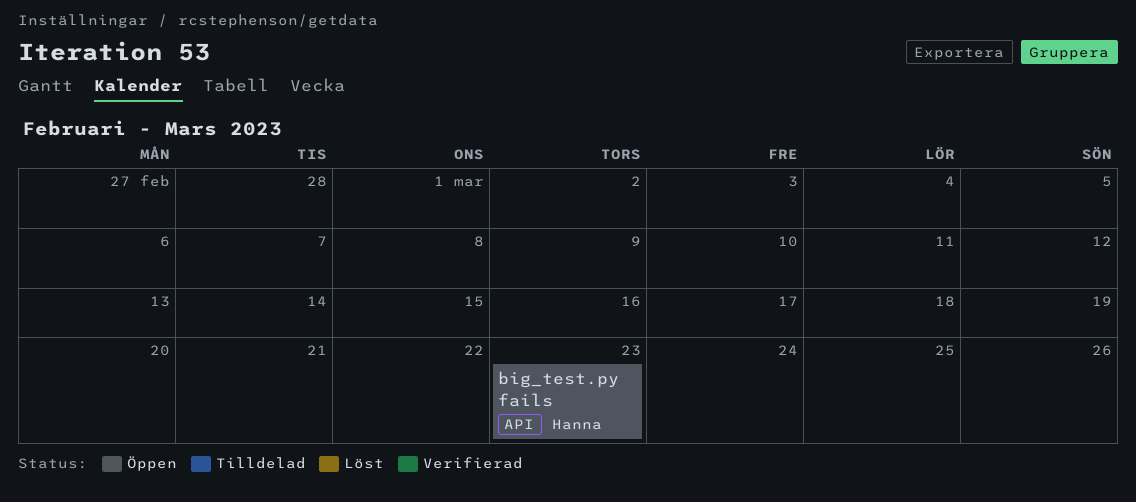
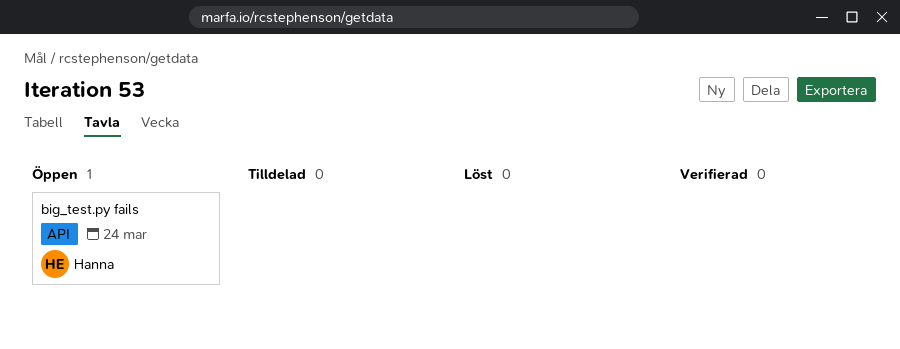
big_test.py fails, due: Mar 23 -> Mar 24

